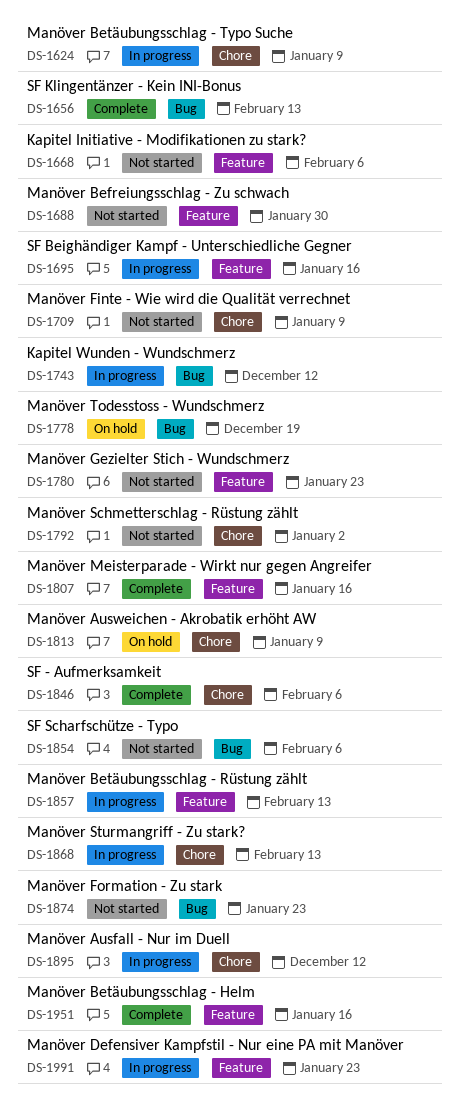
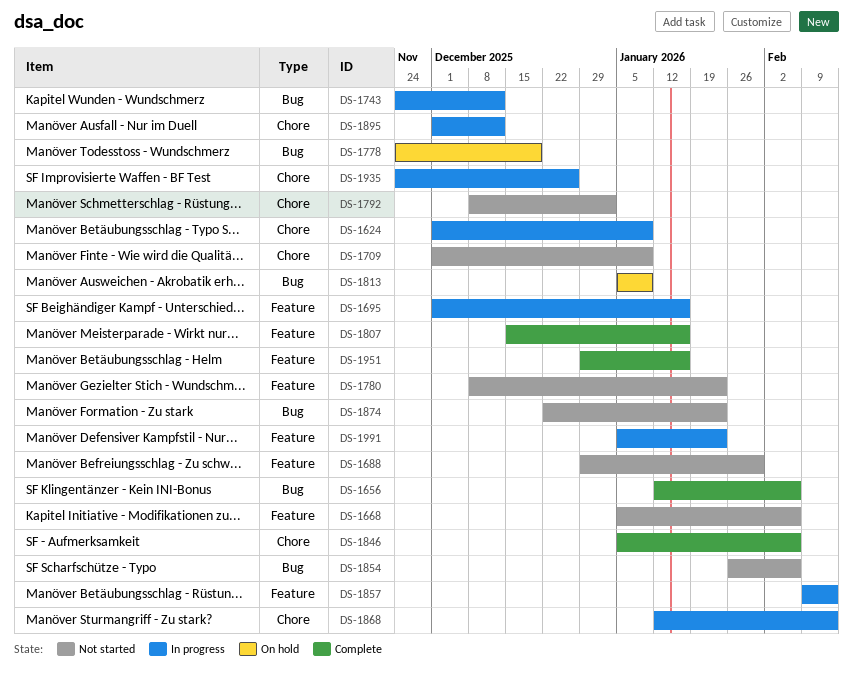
DS-1656, due: Feb 13 -> Feb 6
DS-1813, label: Chore -> Bug
DS-1935: none -> present

